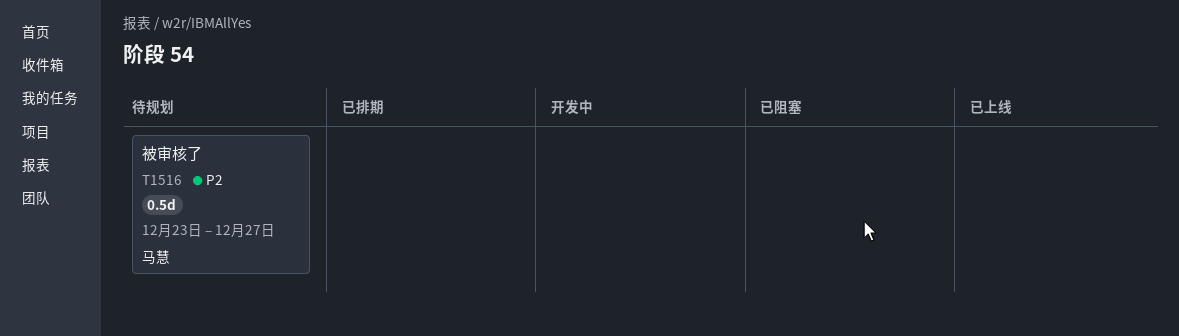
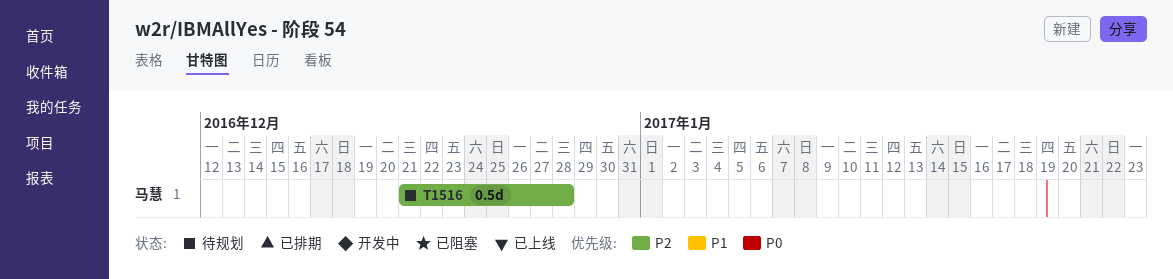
T1516, start: Dec 23 -> Dec 21
T1516, due: Dec 27 -> Dec 28

